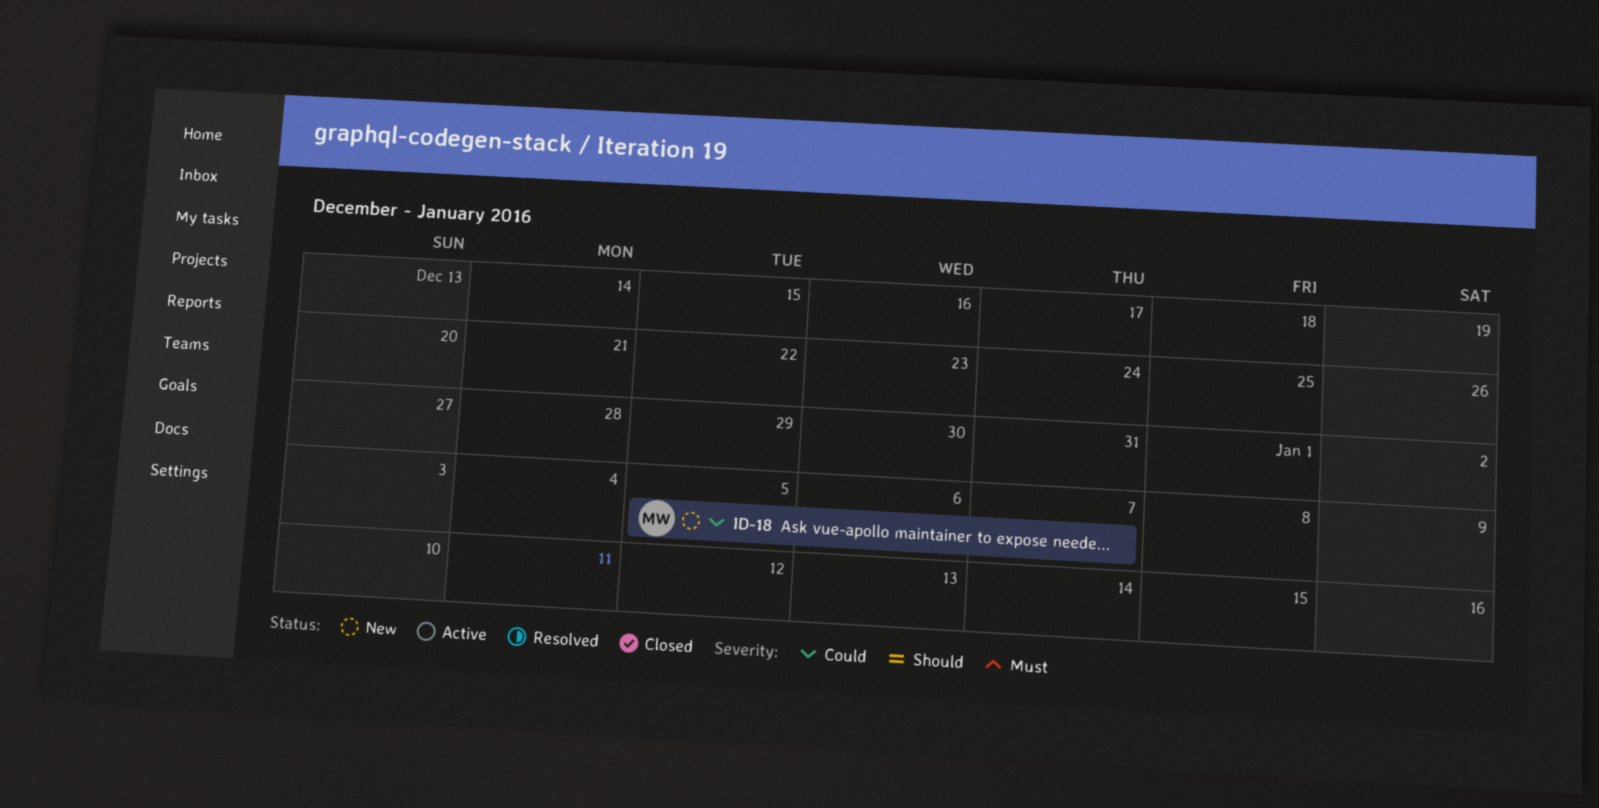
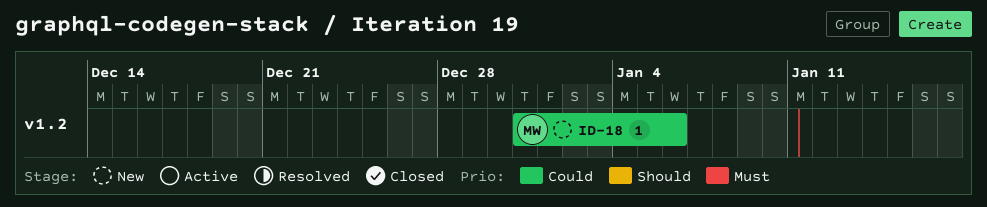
ID-18, start: Jan 5 -> Dec 31
ID-18, due: Jan 7 -> Jan 6

